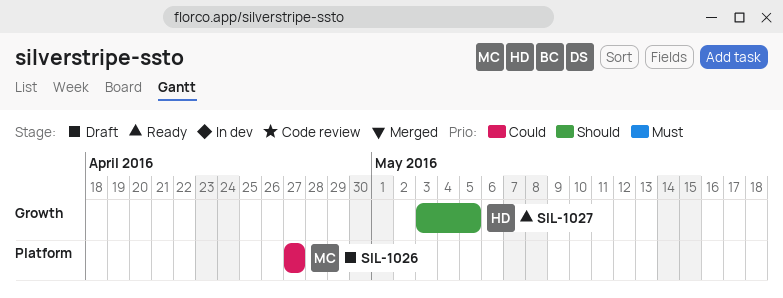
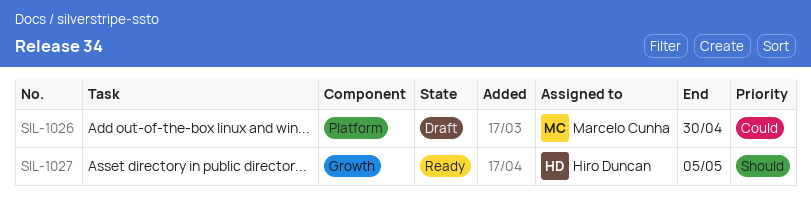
SIL-1026, due: Apr 27 -> Apr 30

